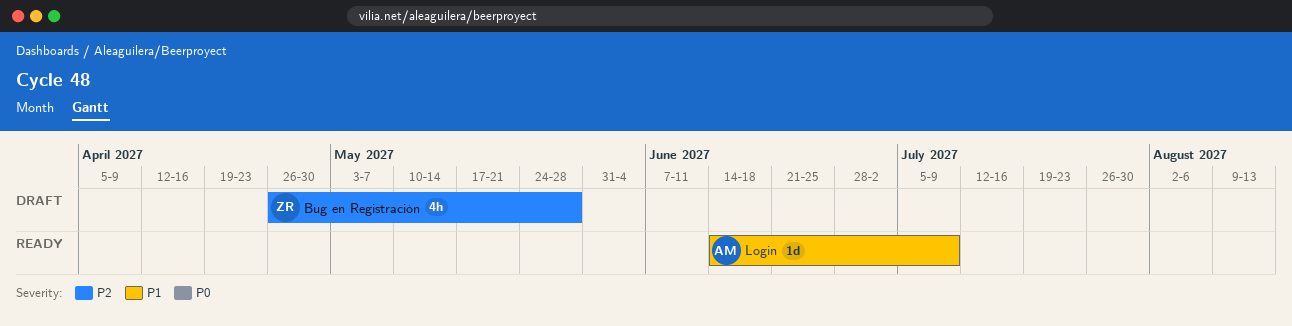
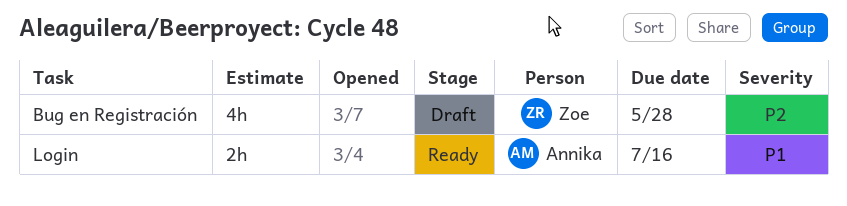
Login, estimate: 1d -> 2h
Login, due: Jul 9 -> Jul 16

